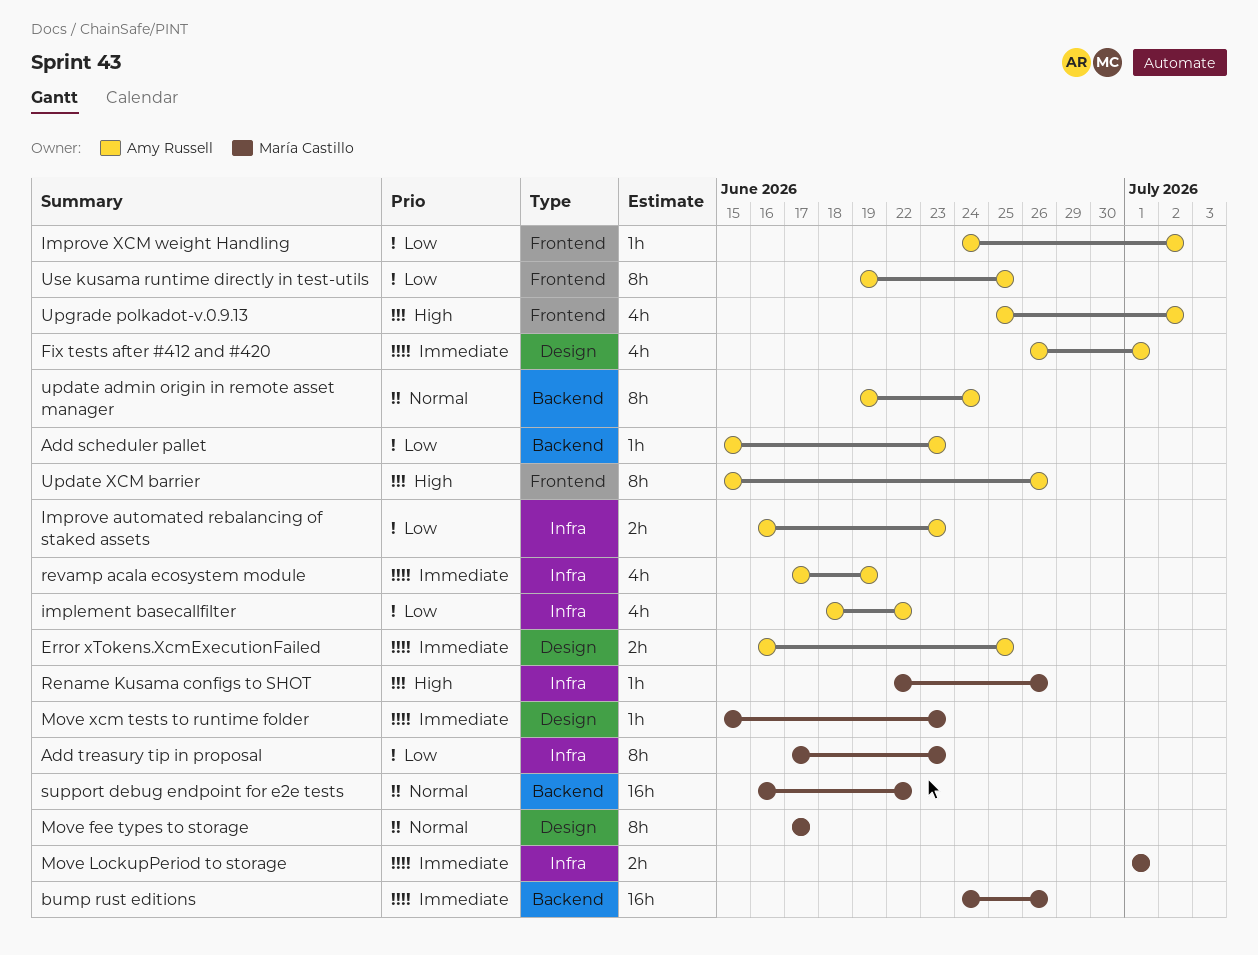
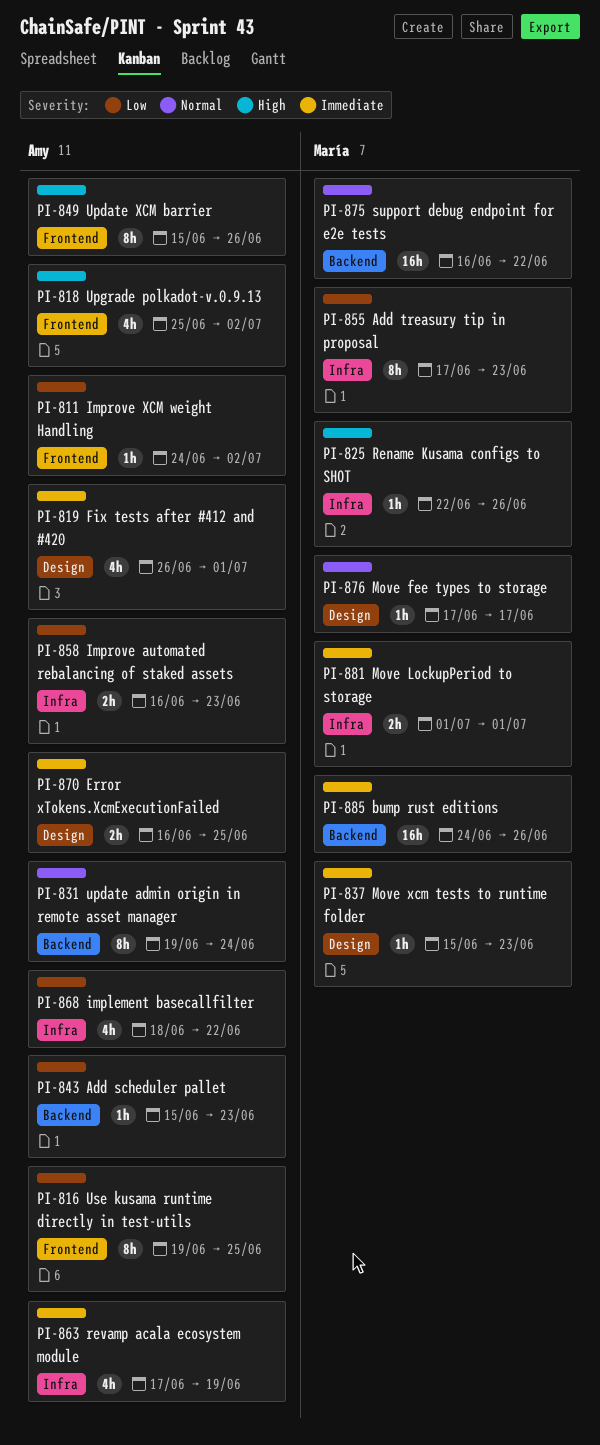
Move fee types to storage, estimate: 8h -> 1h

